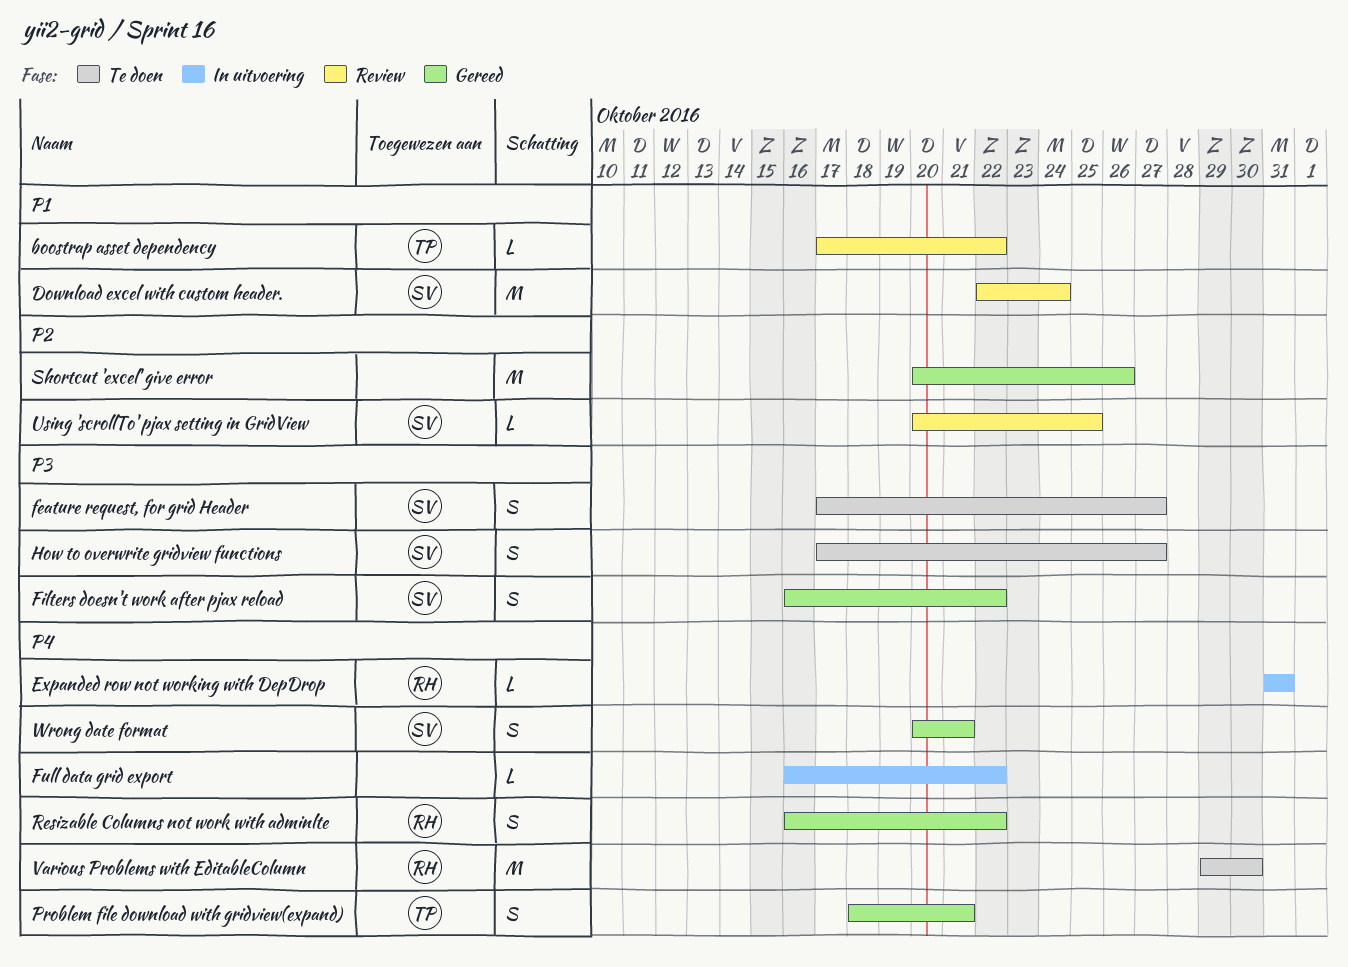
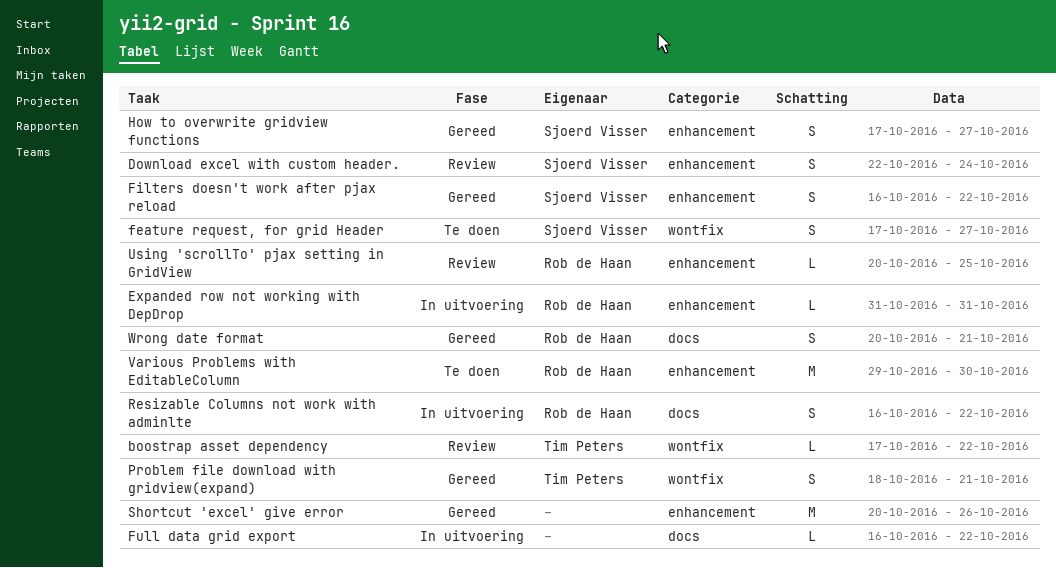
Download excel with custom header., estimate: M -> S
How to overwrite gridview functions, status: Te doen -> Gereed
Resizable Columns not work with adminlte, status: Gereed -> In uitvoering
Using 'scrollTo' pjax setting in GridView, owner: Sjoerd Visser -> Rob de Haan
Wrong date format, owner: Sjoerd Visser -> Rob de Haan

